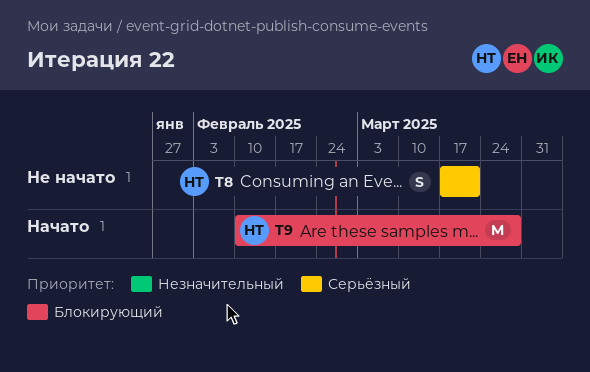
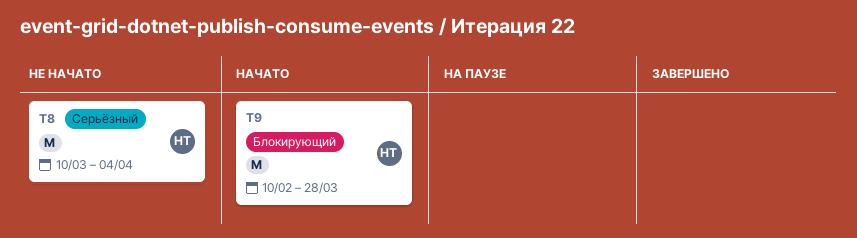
T8, estimate: S -> M
T8, start: Mar 17 -> Mar 10
T8, due: Mar 21 -> Apr 4

